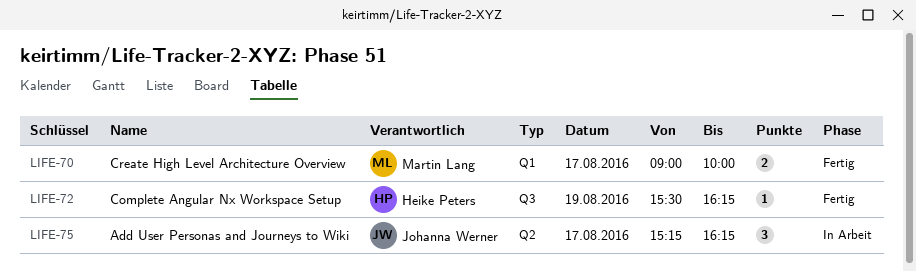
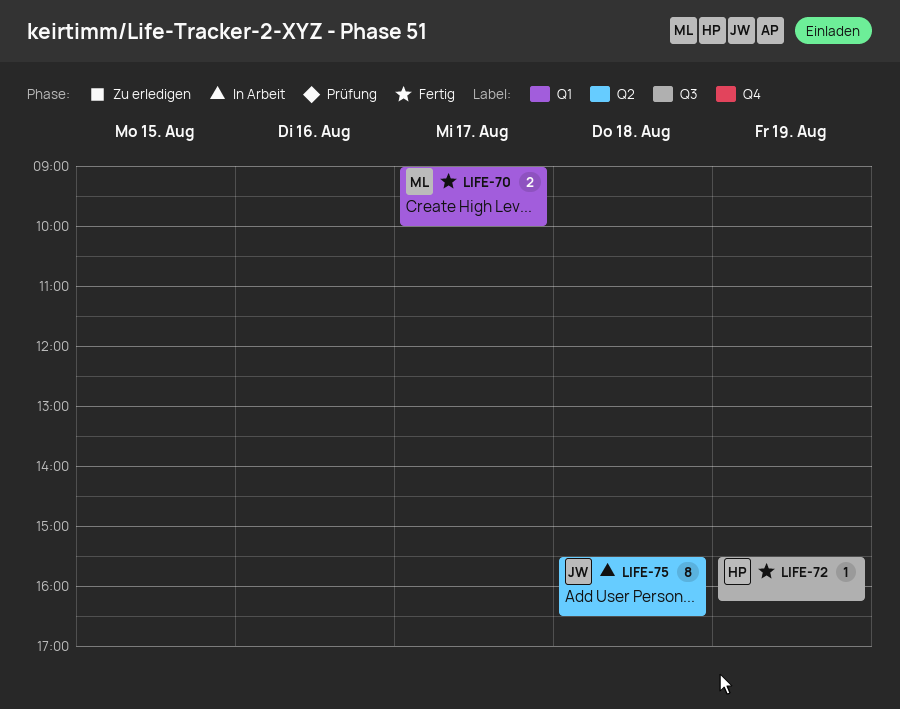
LIFE-75, estimate: 3 -> 8
LIFE-75, day: Aug 17 -> Aug 18
LIFE-75, begins: 15:15 -> 15:30
LIFE-75, ends: 16:15 -> 16:30

